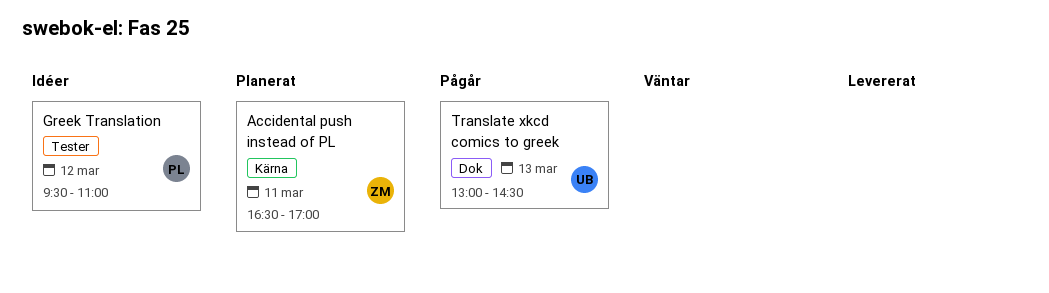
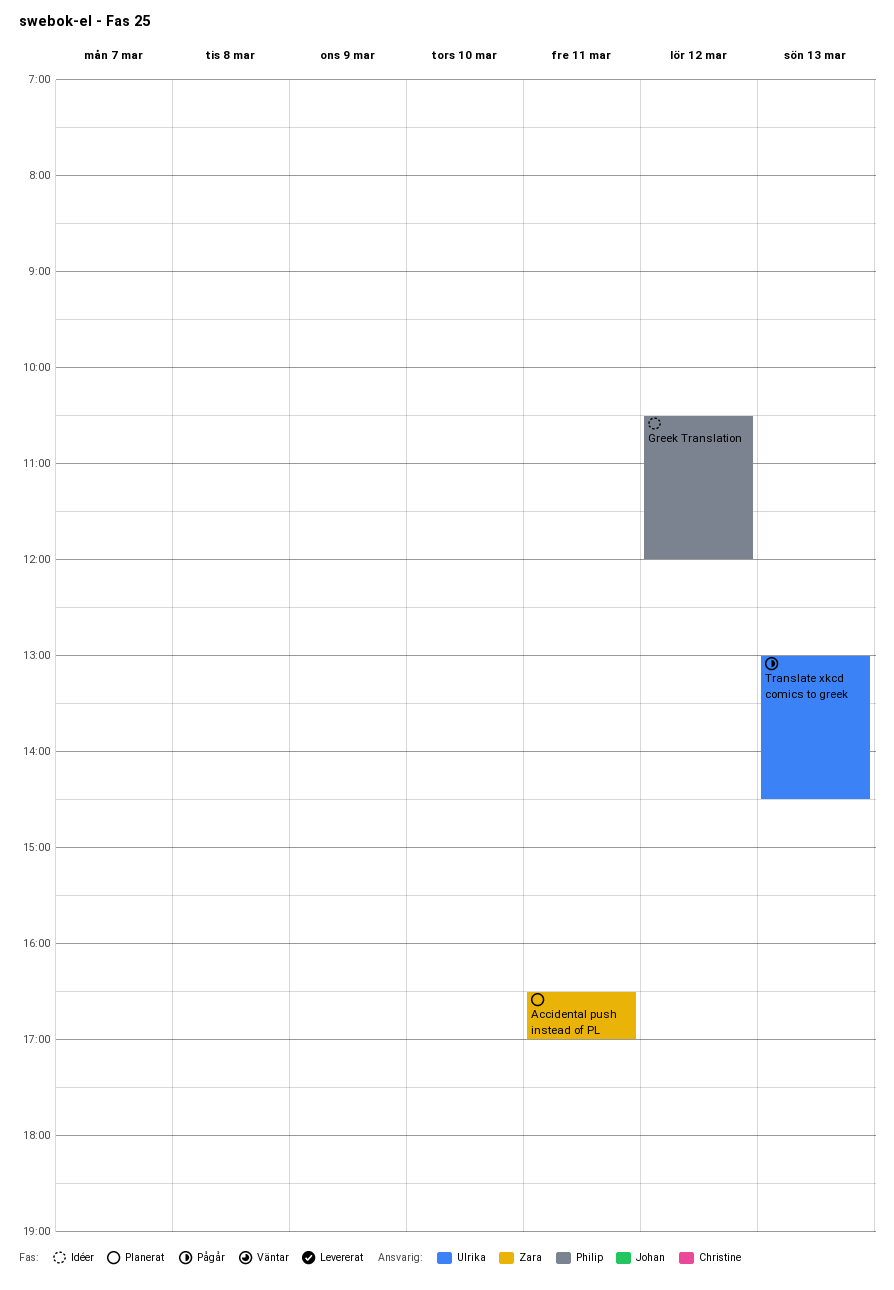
Greek Translation, begins: 09:30 -> 10:30
Greek Translation, ends: 11:00 -> 12:00

